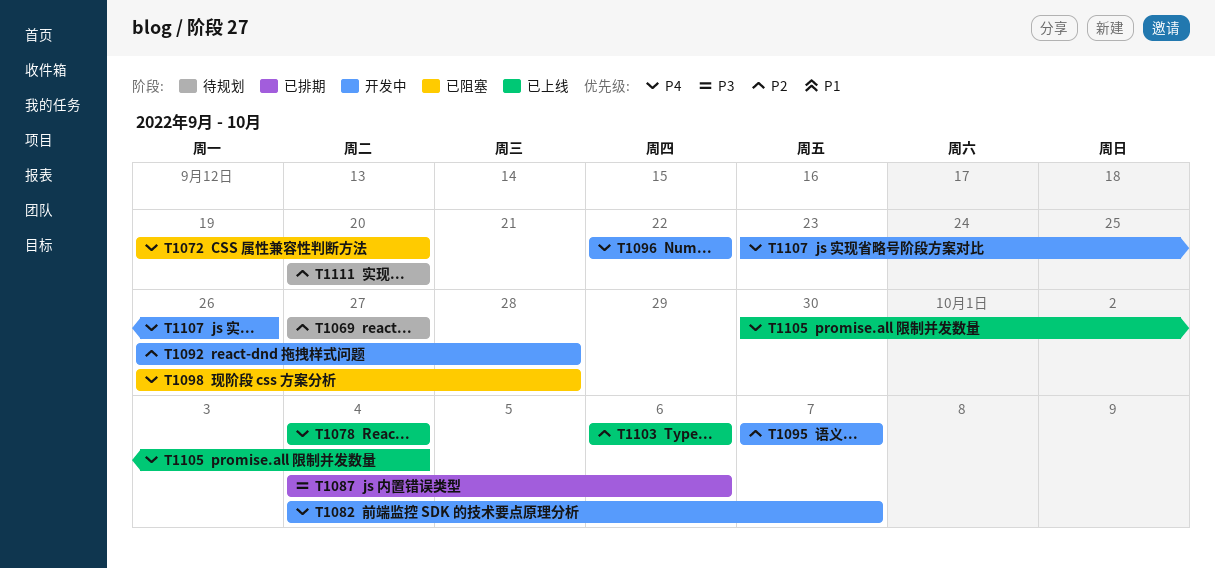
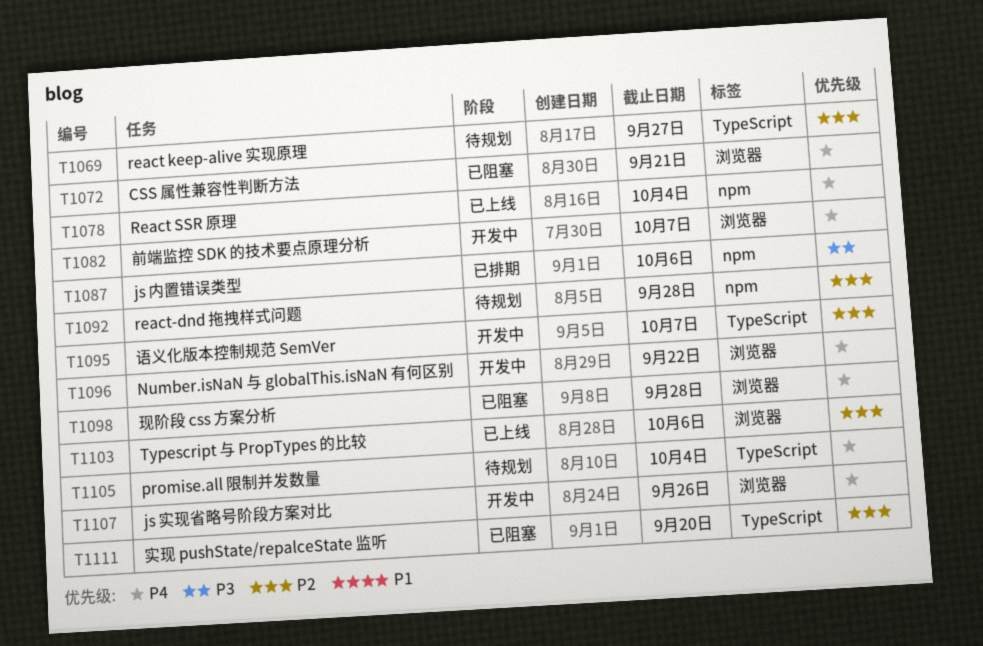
T1072, due: Sep 20 -> Sep 21
T1092, status: 开发中 -> 待规划
T1105, status: 已上线 -> 待规划
T1111, status: 待规划 -> 已阻塞

